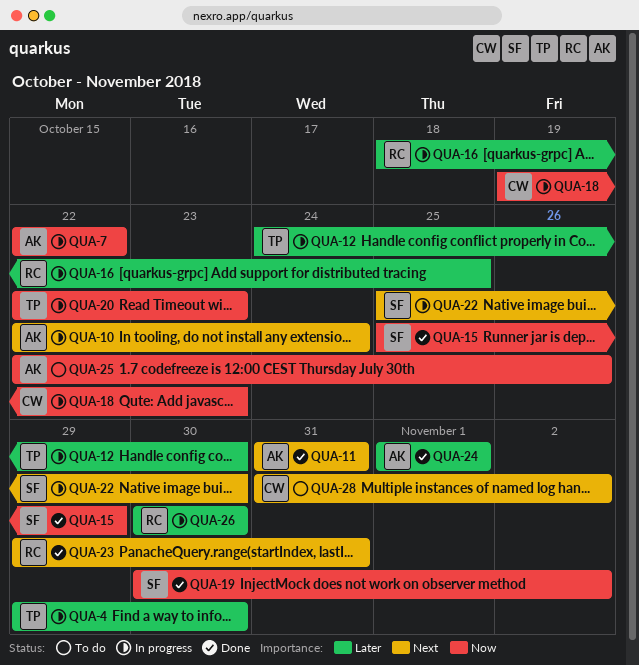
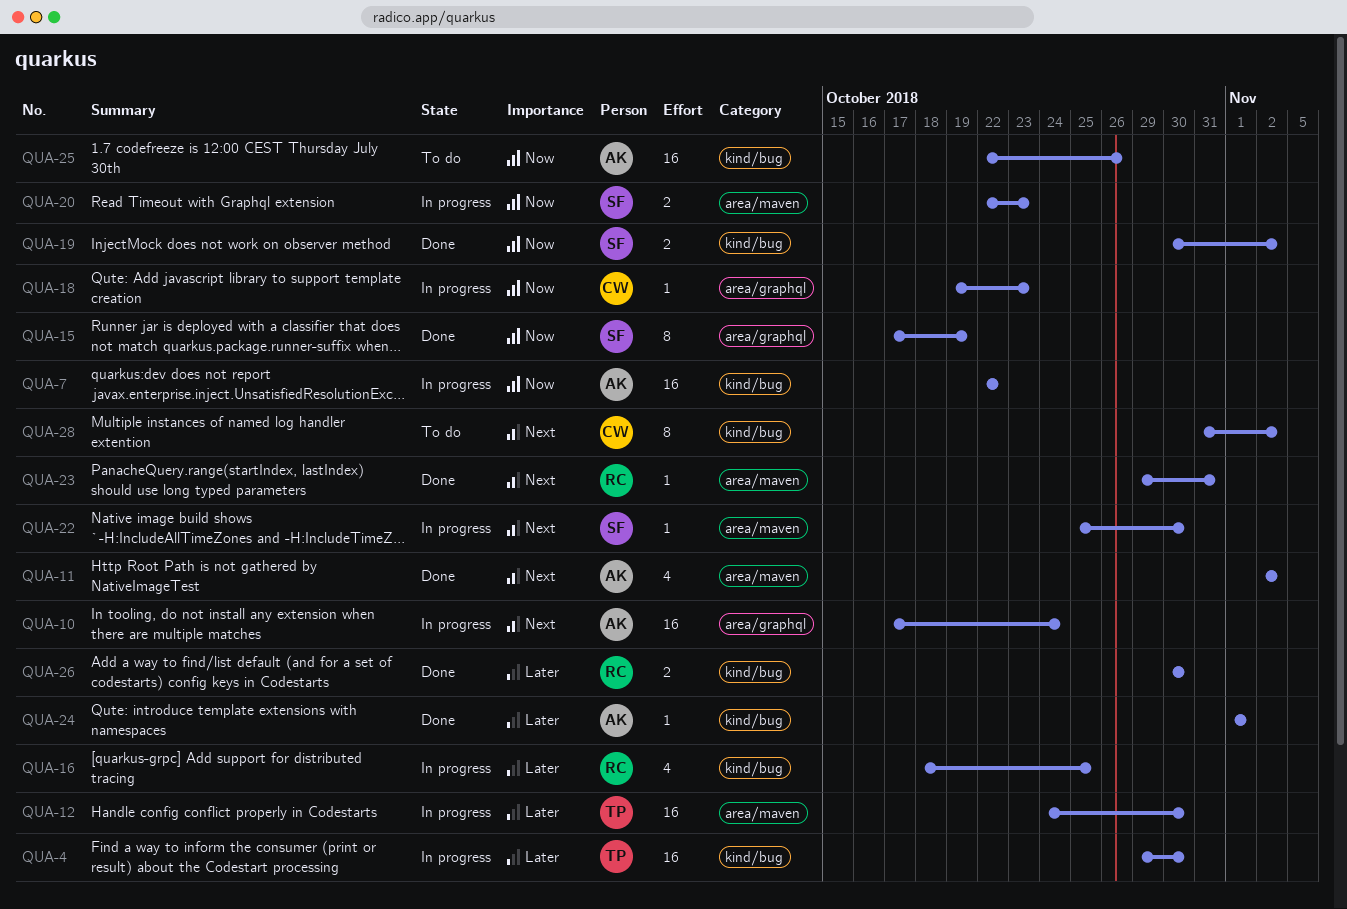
QUA-10, start: Oct 22 -> Oct 17
QUA-11, start: Oct 31 -> Nov 2
QUA-11, due: Oct 31 -> Nov 2
QUA-15, start: Oct 25 -> Oct 17
QUA-15, due: Oct 29 -> Oct 19
QUA-20, owner: TP -> SF
QUA-26, status: In progress -> Done

